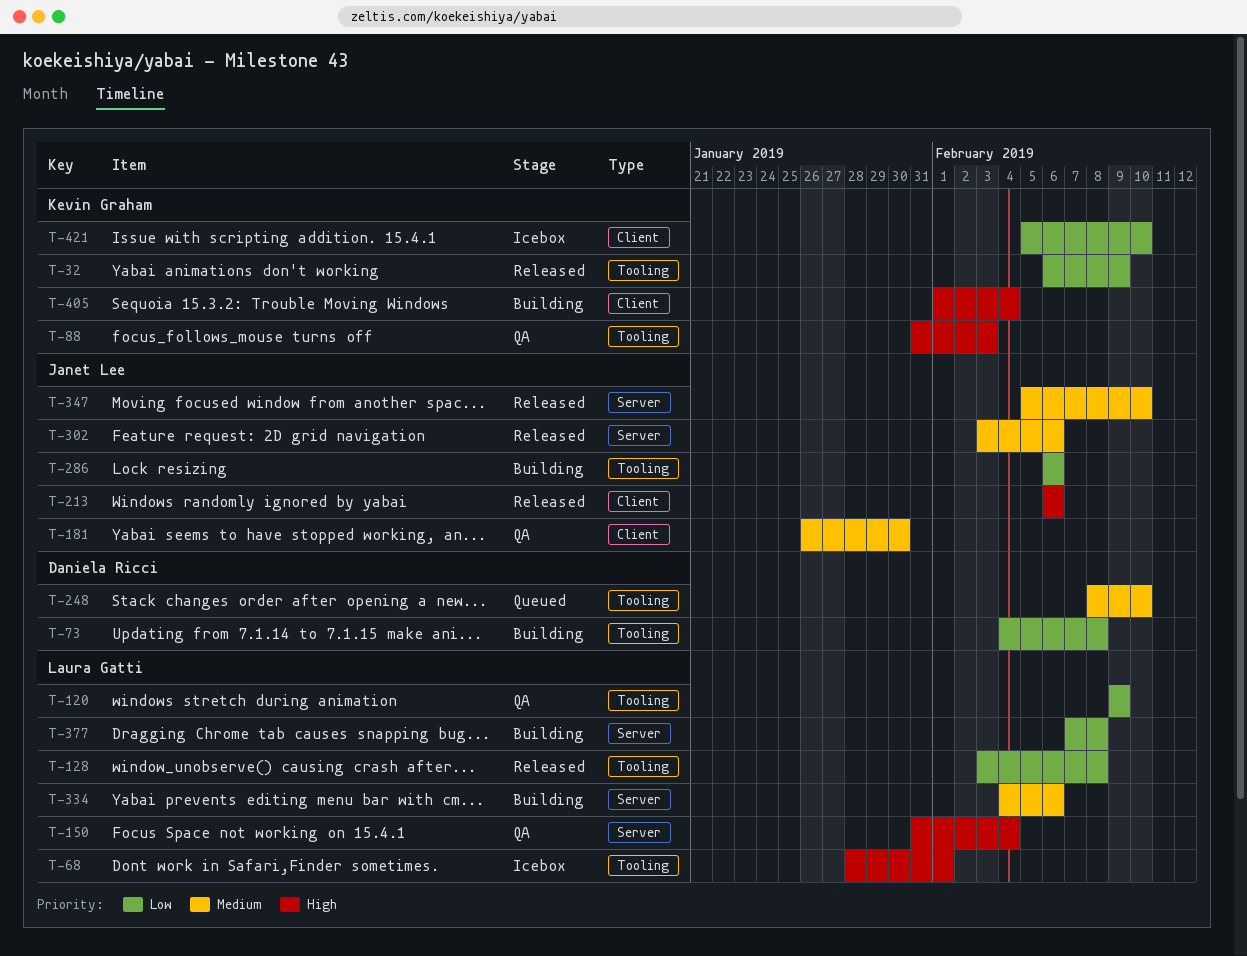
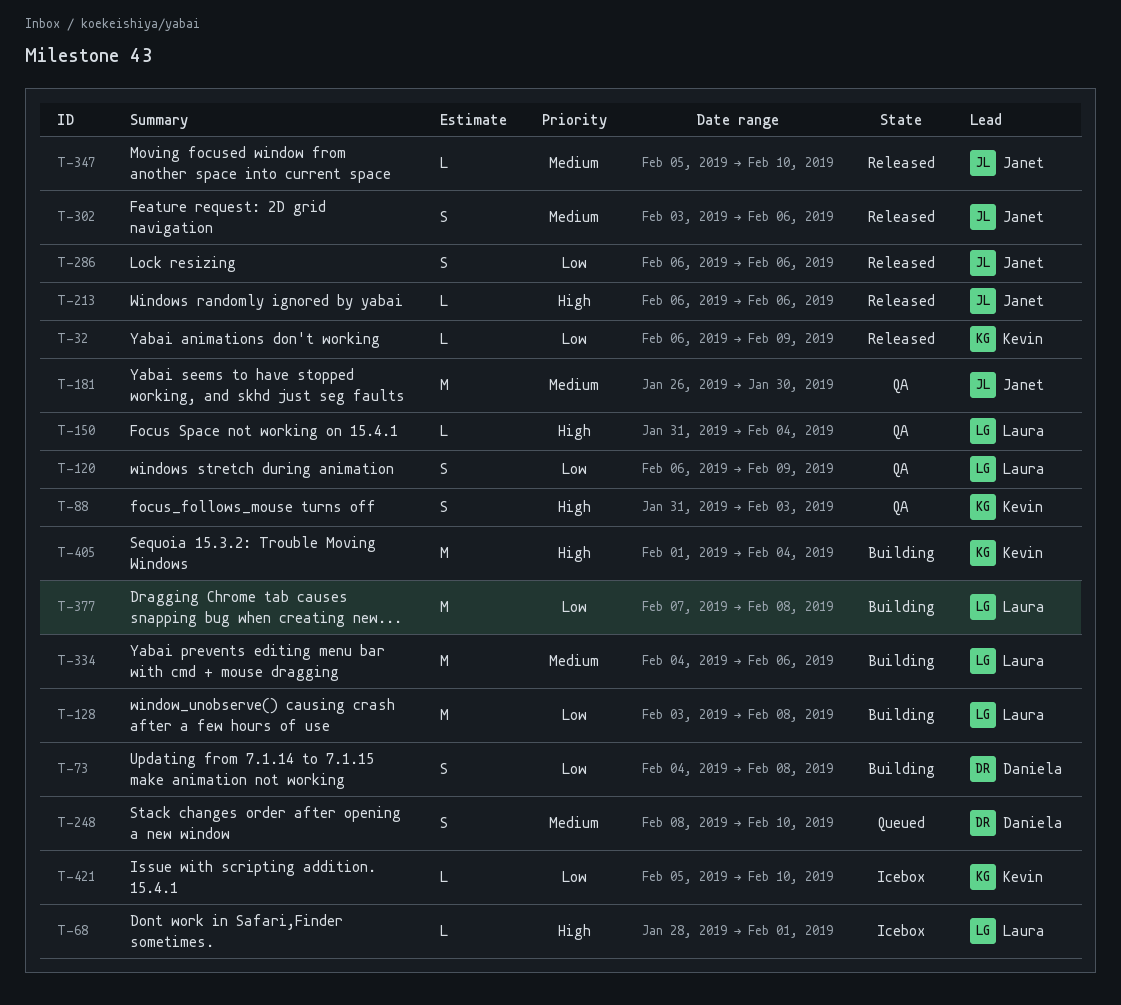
T-120, start: Feb 9 -> Feb 6
T-128, status: Released -> Building
T-286, status: Building -> Released

